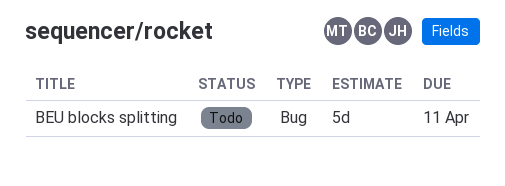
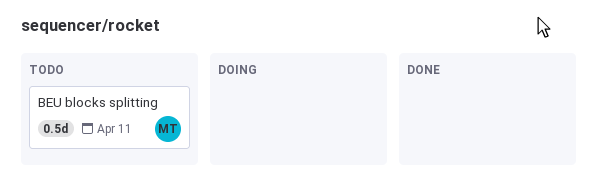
BEU blocks splitting, estimate: 5d -> 0.5d

